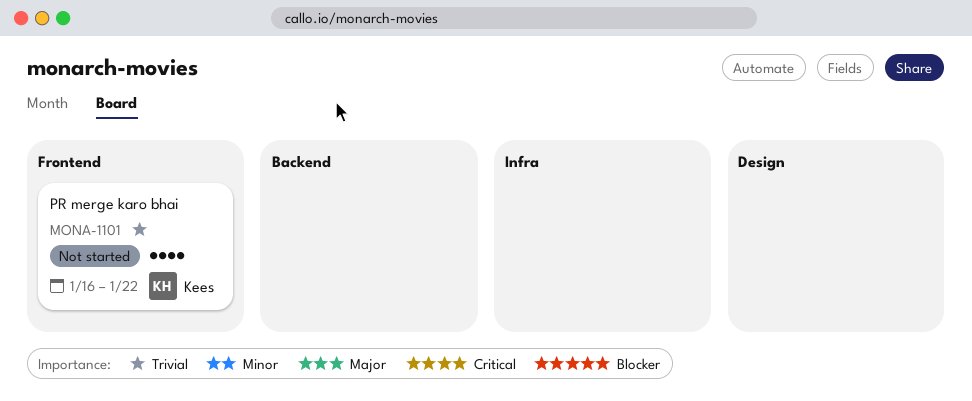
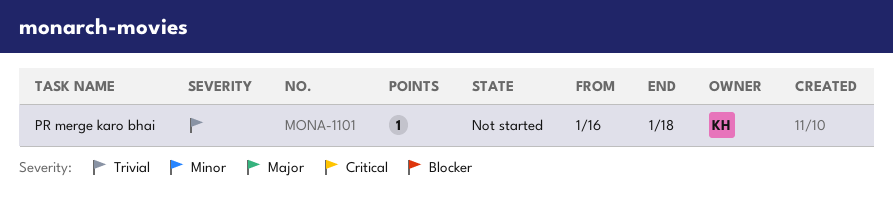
MONA-1101, estimate: 4 -> 1
MONA-1101, due: Jan 22 -> Jan 18

